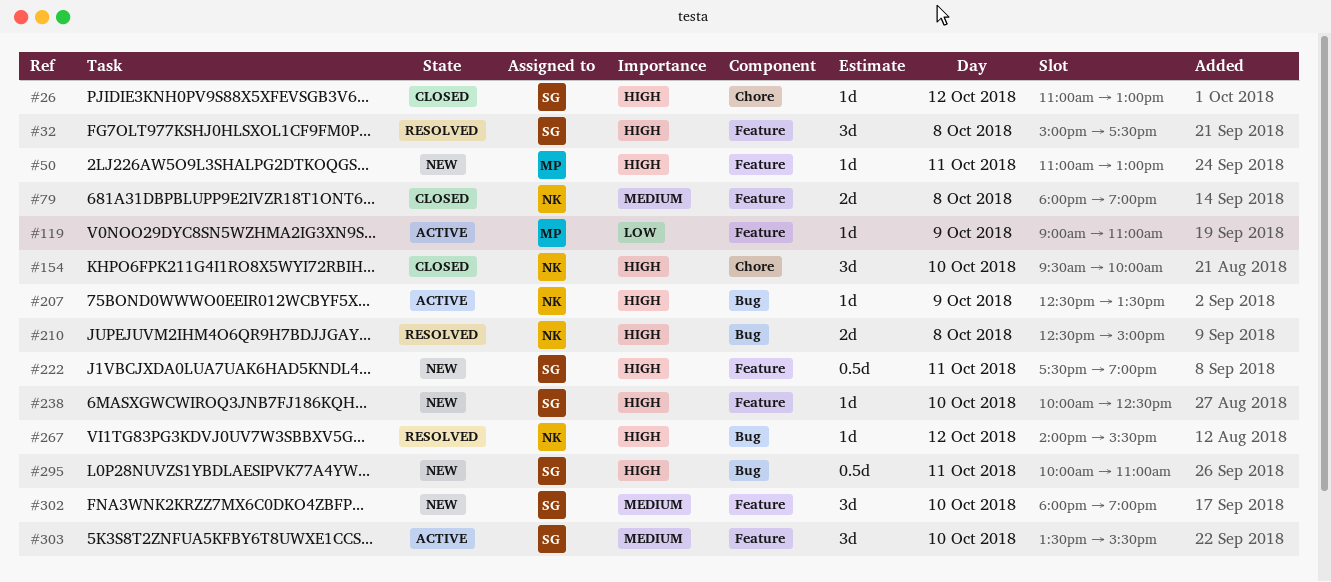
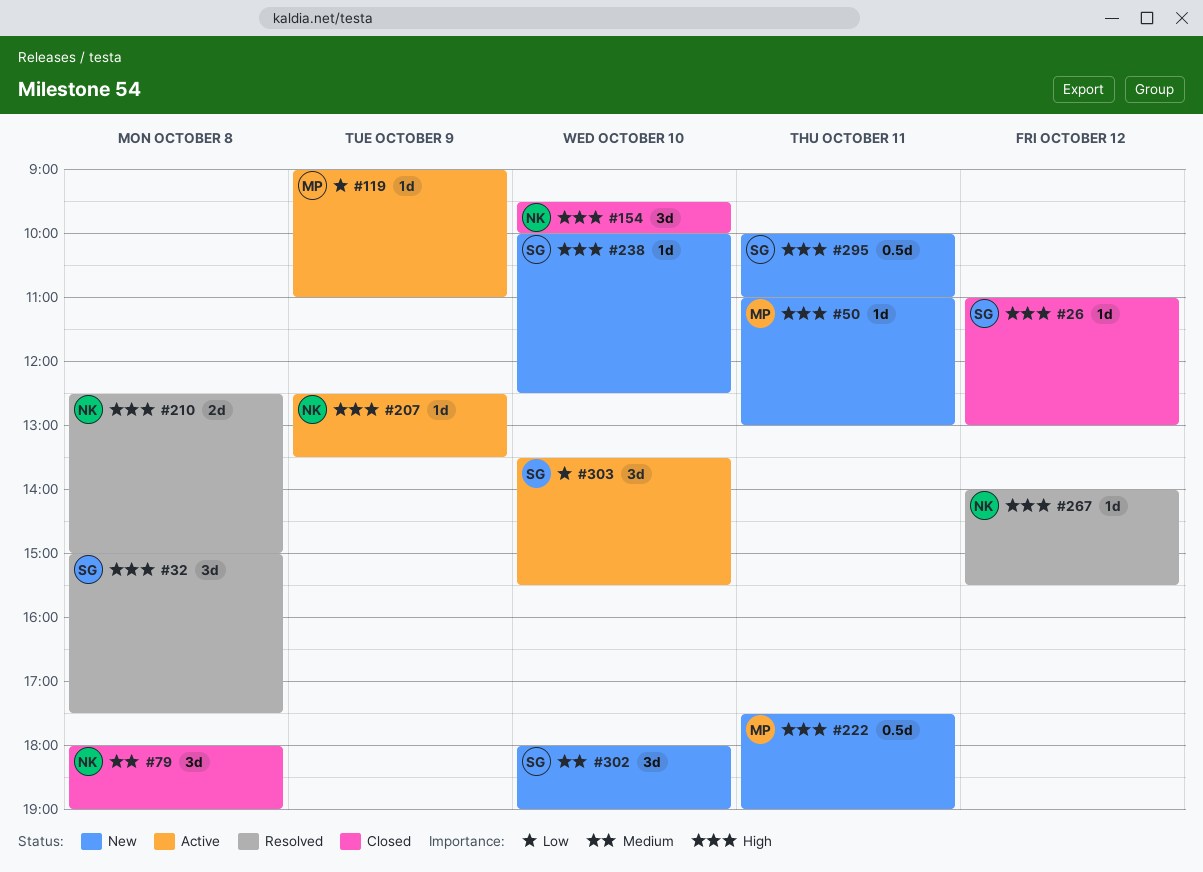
#79, estimate: 2d -> 3d
#222, owner: SG -> MP
#303, priority: Medium -> Low

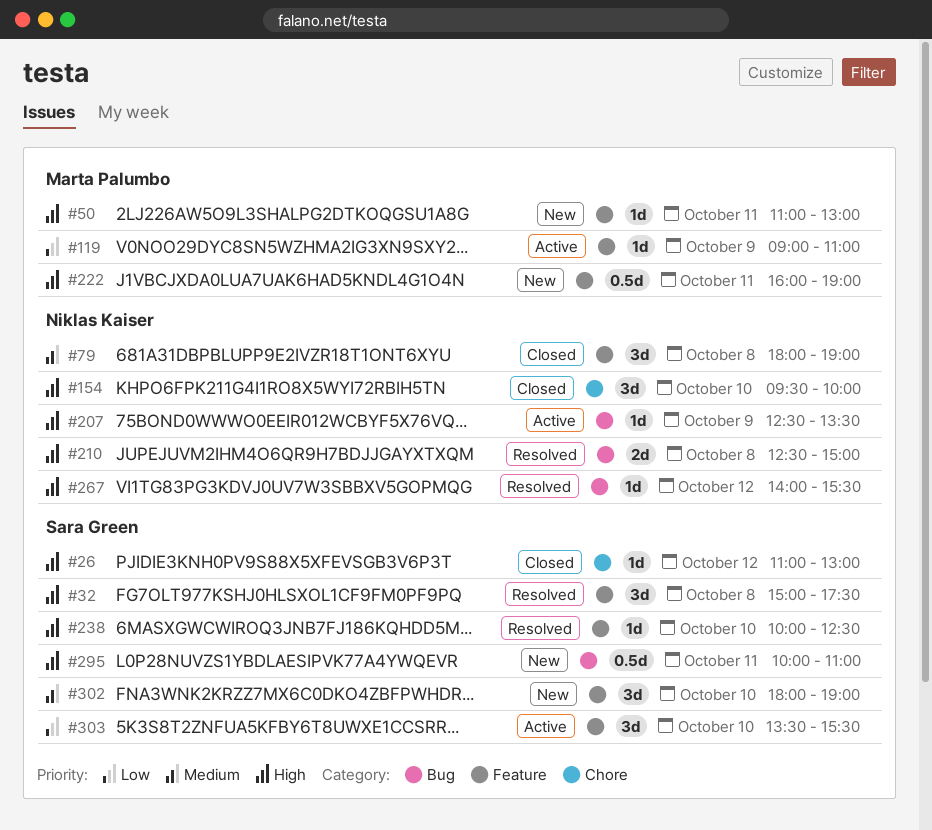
#222, begins: 17:30 -> 16:00
#238, status: New -> Resolved

